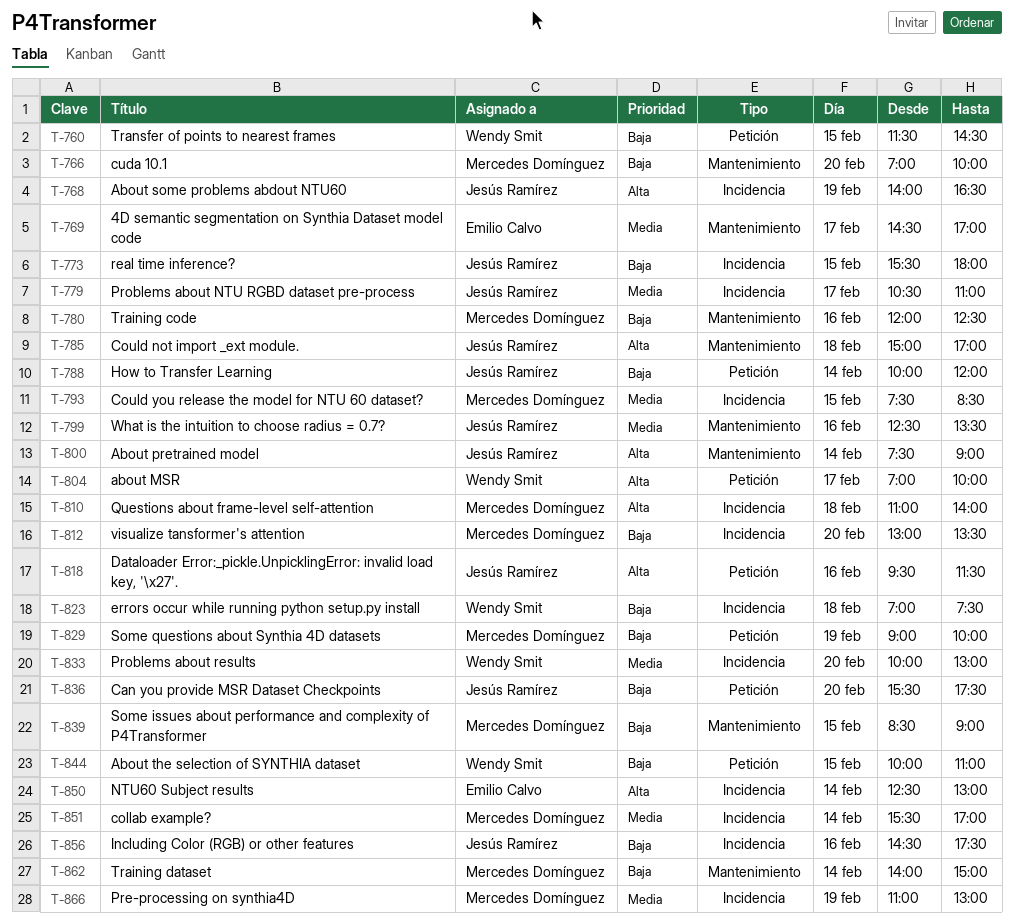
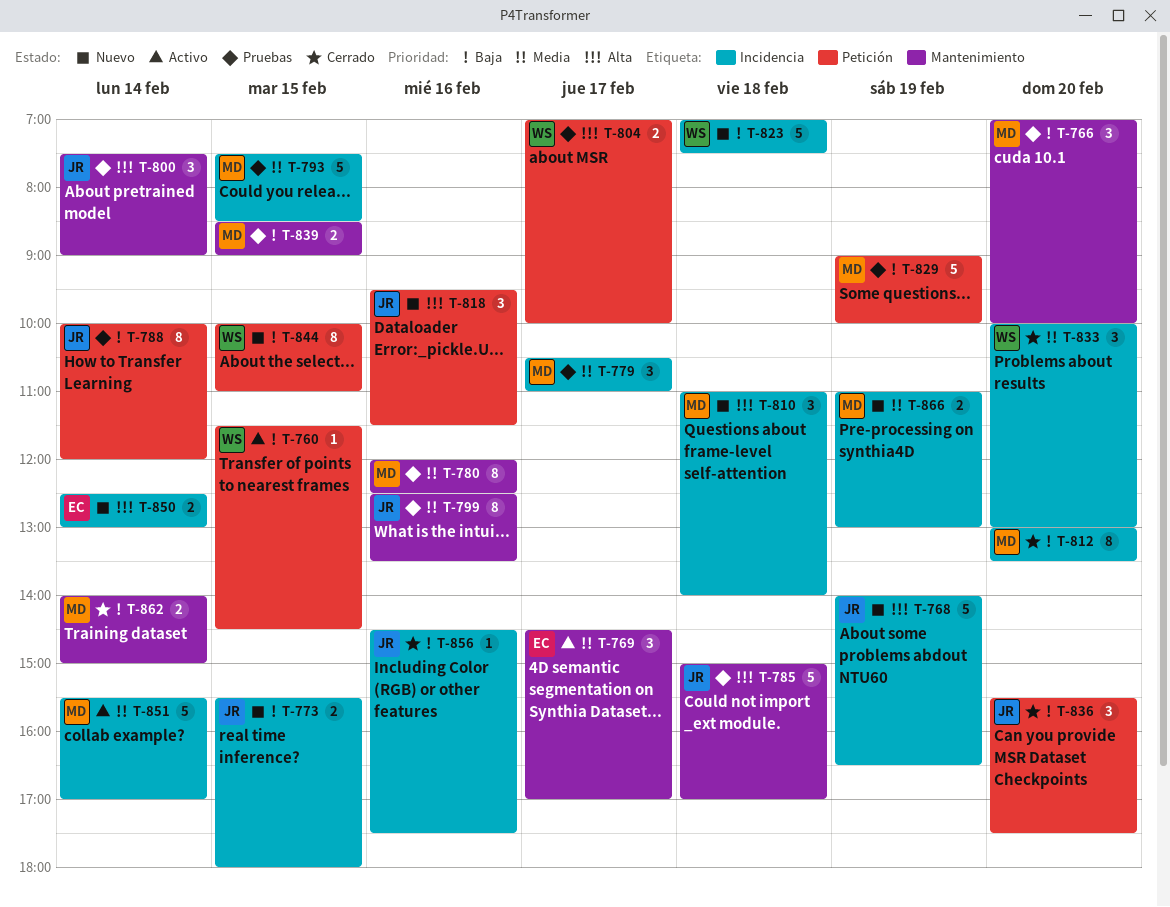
T-779, owner: Jesús Ramírez -> Mercedes Domínguez
T-780, priority: Baja -> Media

